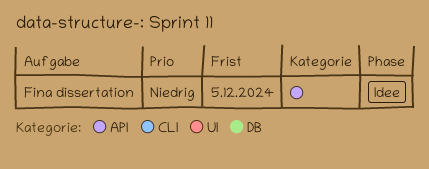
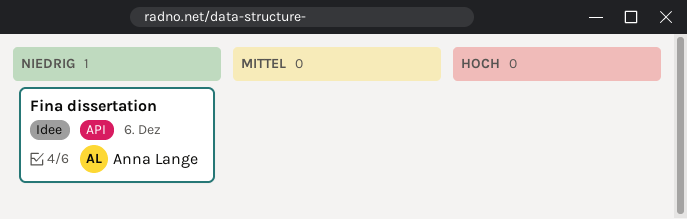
Fina dissertation, due: Dec 5 -> Dec 6

